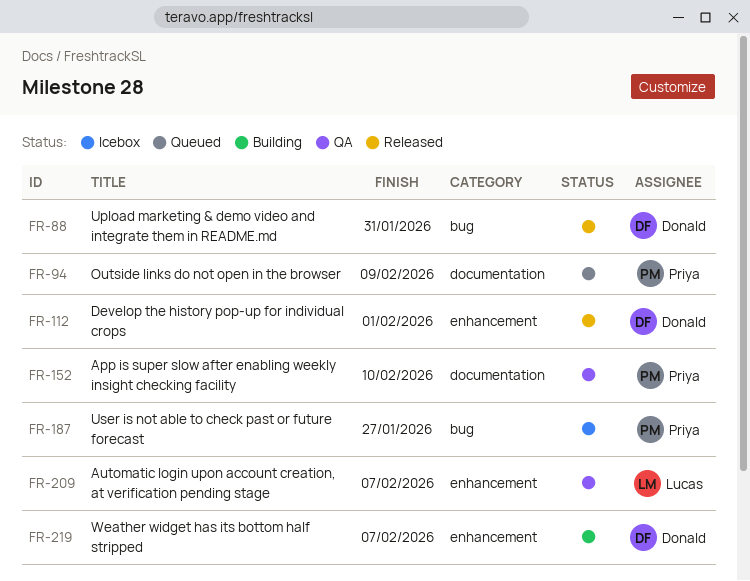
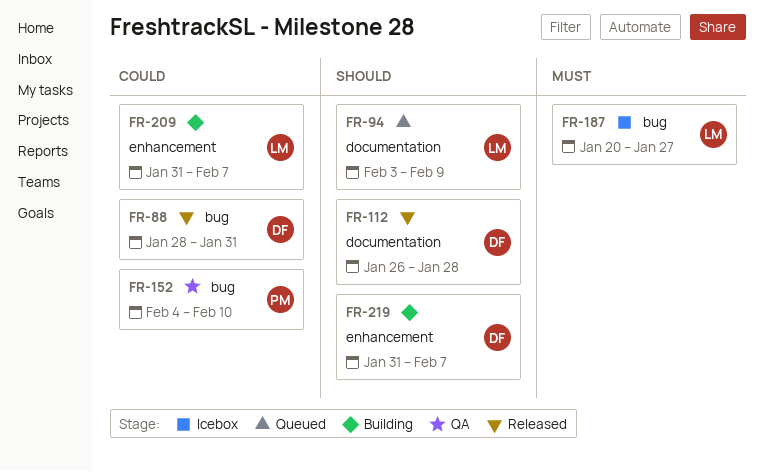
FR-94, owner: Priya -> Lucas
FR-112, label: enhancement -> documentation
FR-112, due: Feb 1 -> Jan 28
FR-152, label: documentation -> bug
FR-187, owner: Priya -> Lucas
FR-209, status: QA -> Building

